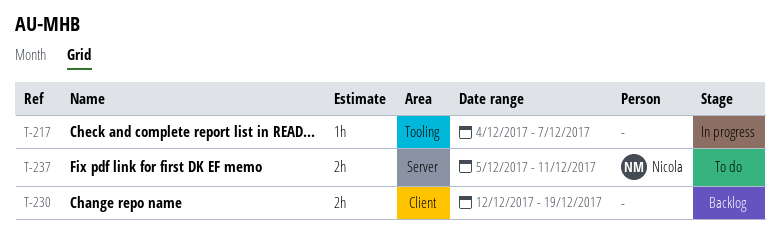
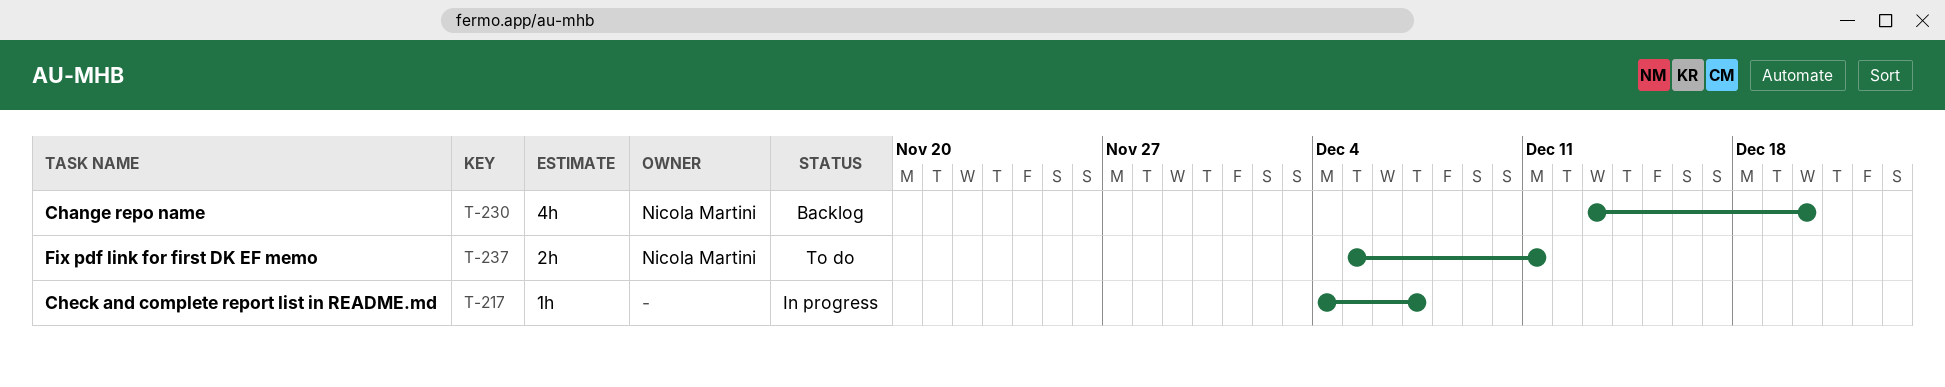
T-230, owner: none -> Nicola Martini
T-230, estimate: 2h -> 4h
T-230, start: Dec 12 -> Dec 13
T-230, due: Dec 19 -> Dec 20

